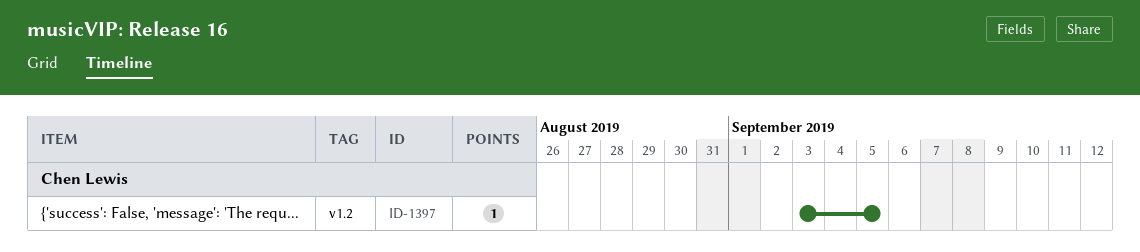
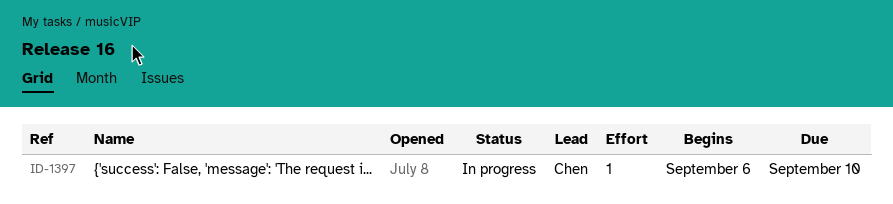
ID-1397, start: Sep 3 -> Sep 6
ID-1397, due: Sep 5 -> Sep 10

